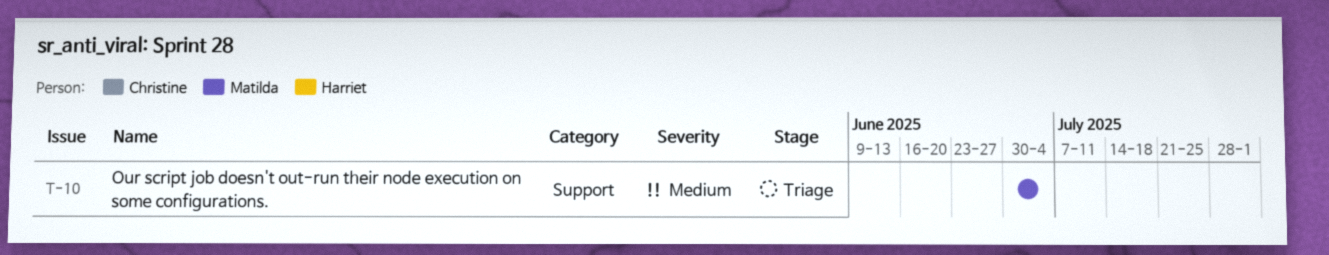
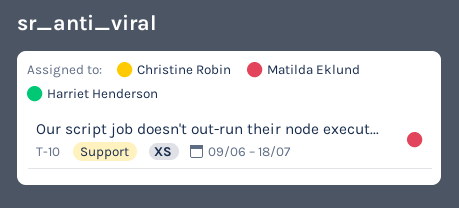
T-10, start: Jun 30 -> Jun 9
T-10, due: Jul 4 -> Jul 18

